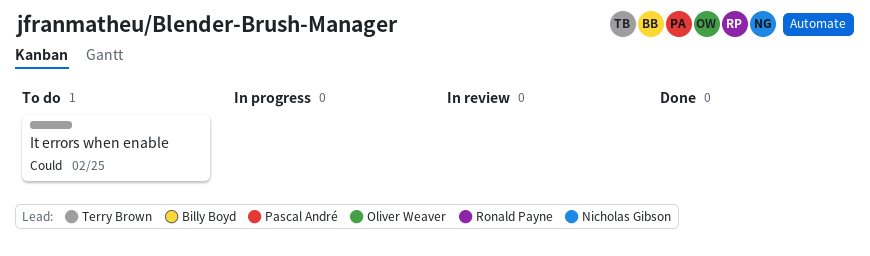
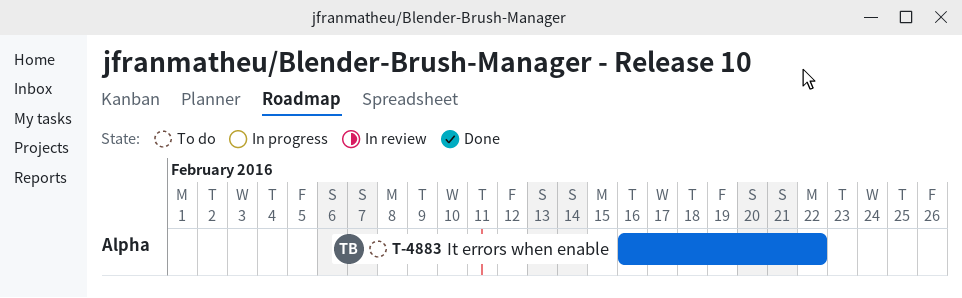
It errors when enable, due: Feb 25 -> Feb 22

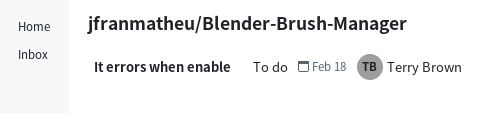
It errors when enable, due: Feb 22 -> Feb 18

